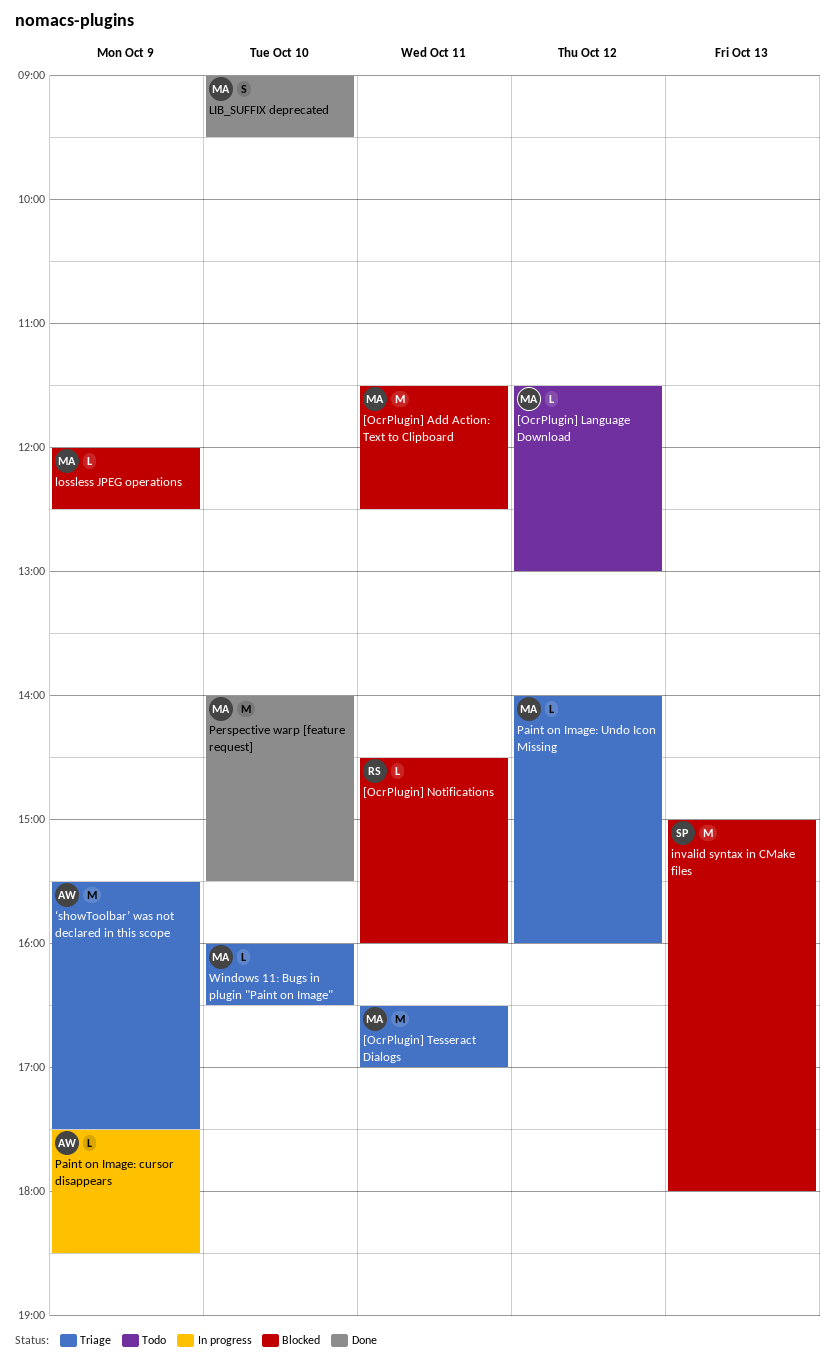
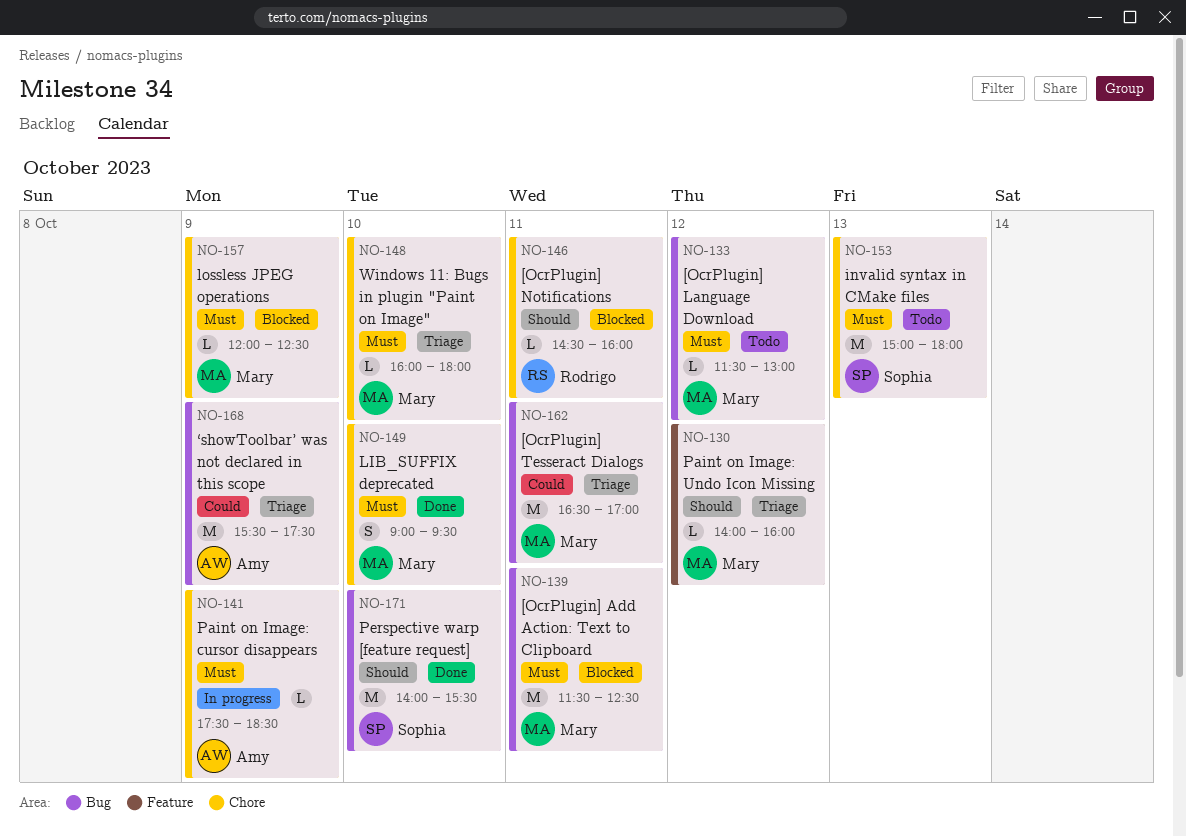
invalid syntax in CMake files, status: Blocked -> Todo
Perspective warp [feature request], owner: Mary -> Sophia
Windows 11: Bugs in plugin "Paint on Image", ends: 16:30 -> 18:00

